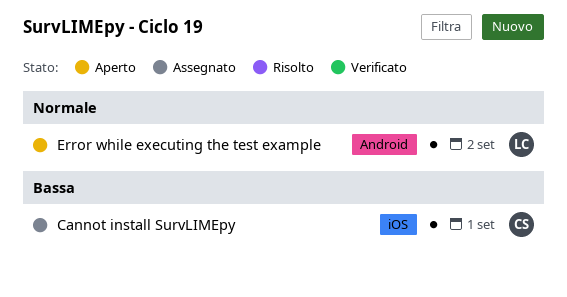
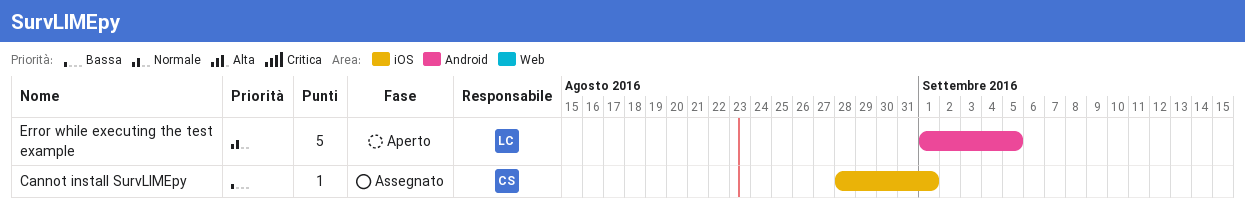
Error while executing the test example, estimate: 1 -> 5
Error while executing the test example, due: Sep 2 -> Sep 5

